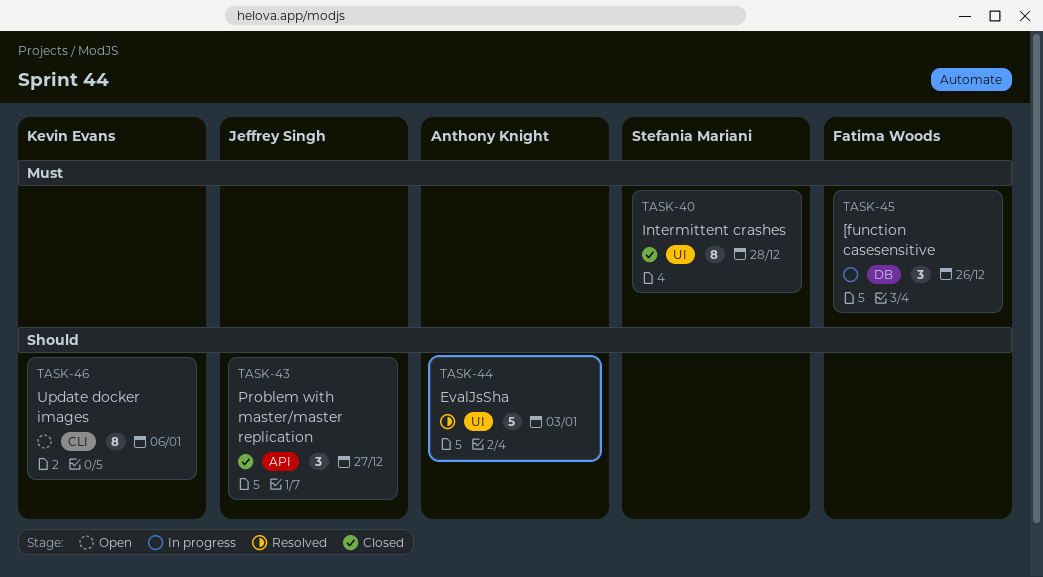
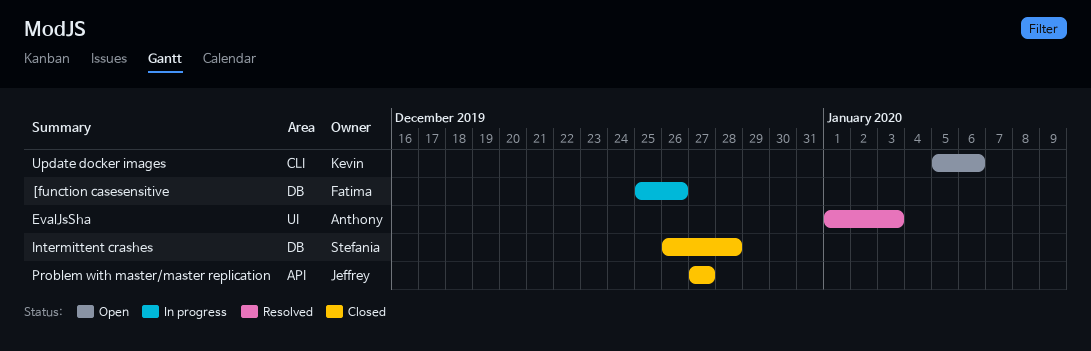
Intermittent crashes, label: UI -> DB

